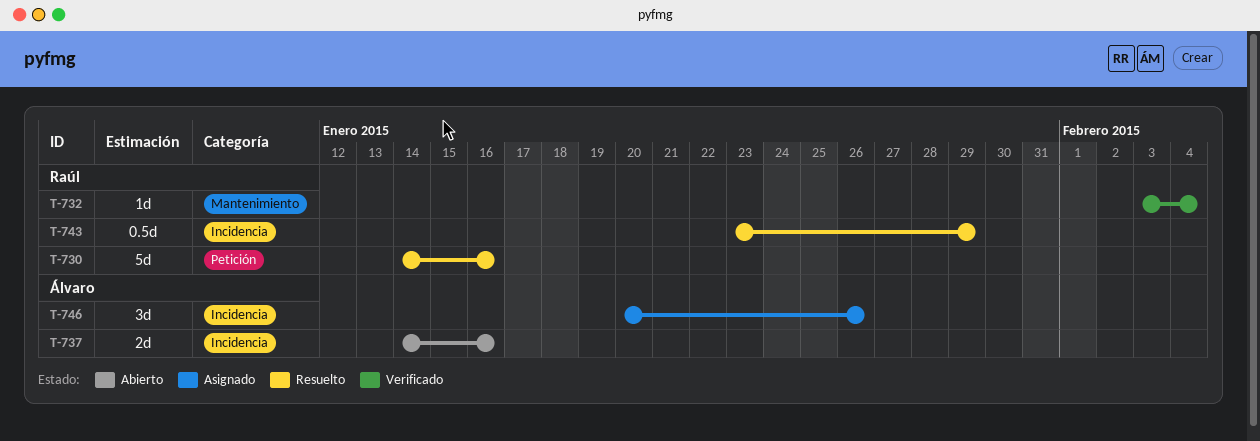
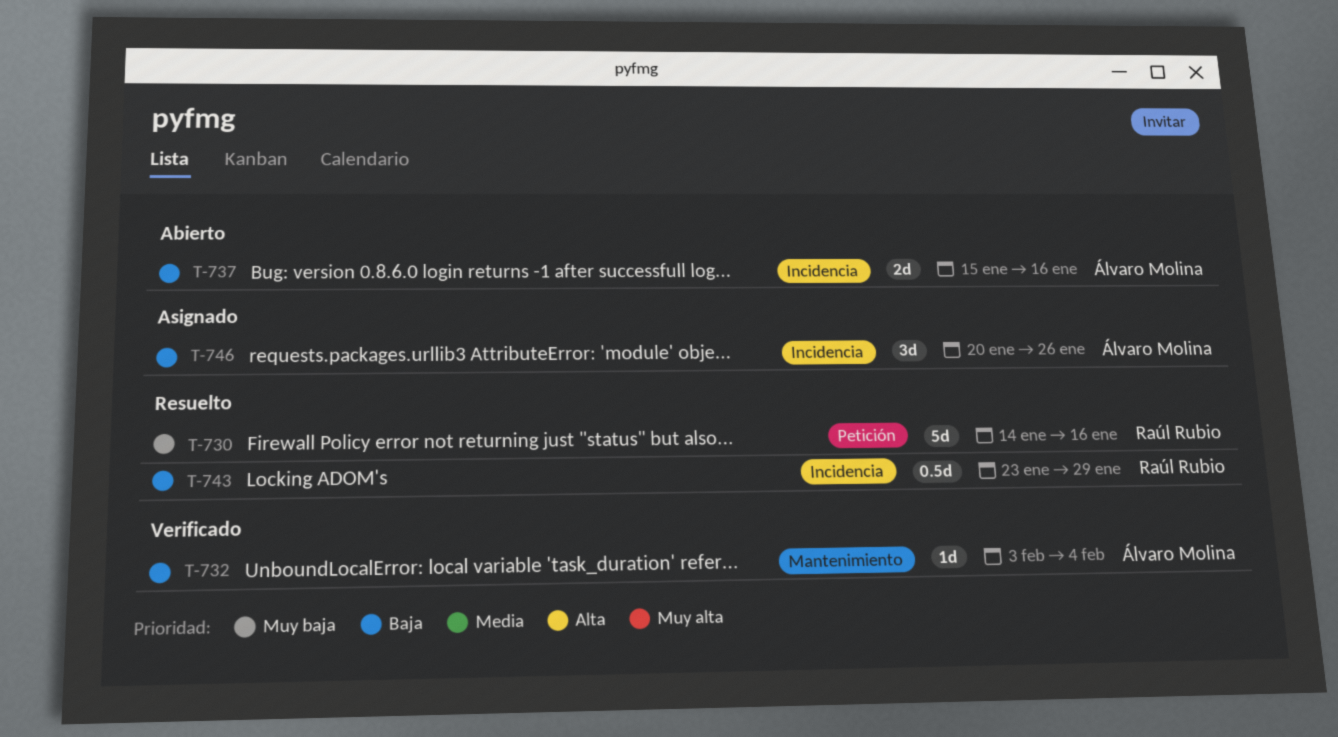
T-732, owner: Raúl Rubio -> Álvaro Molina
T-737, start: Jan 14 -> Jan 15

